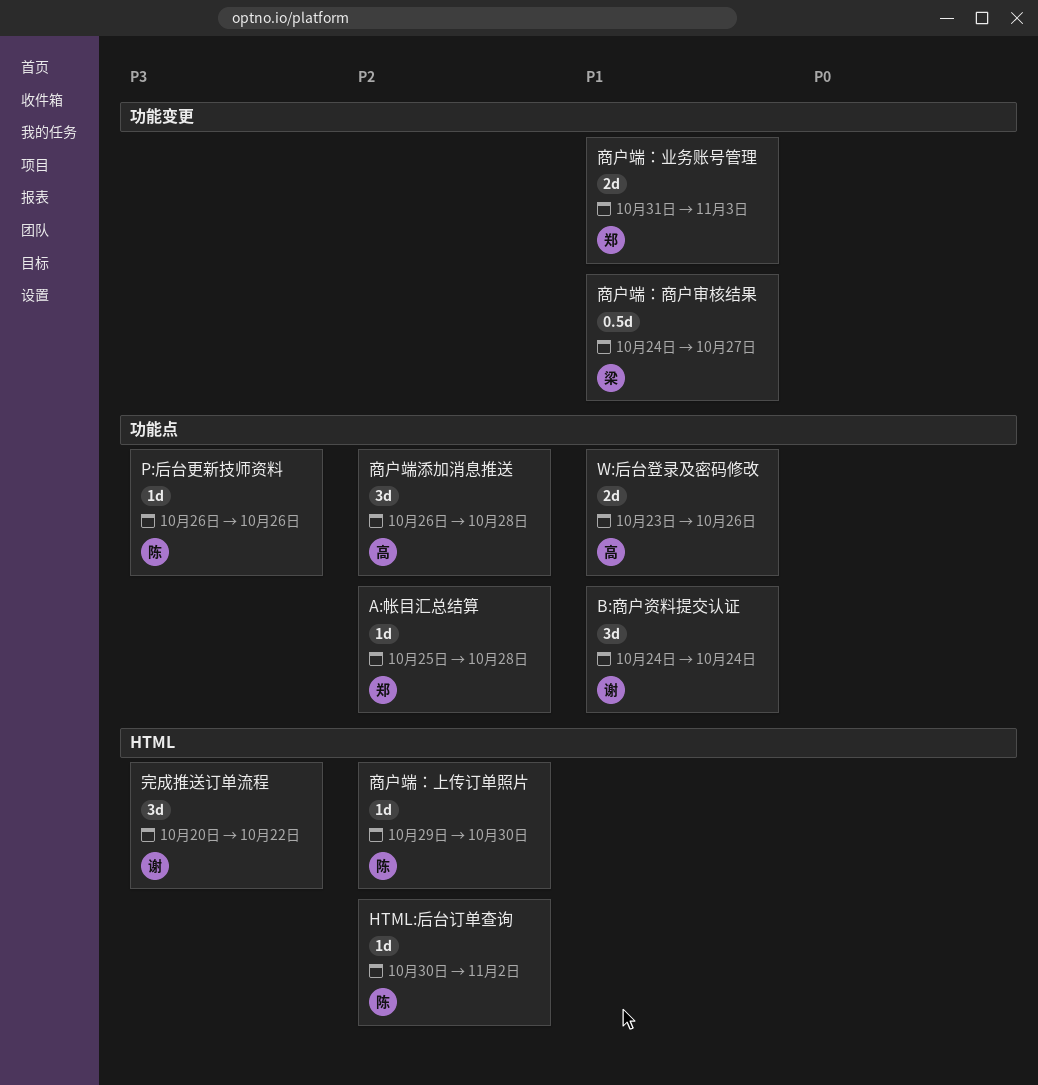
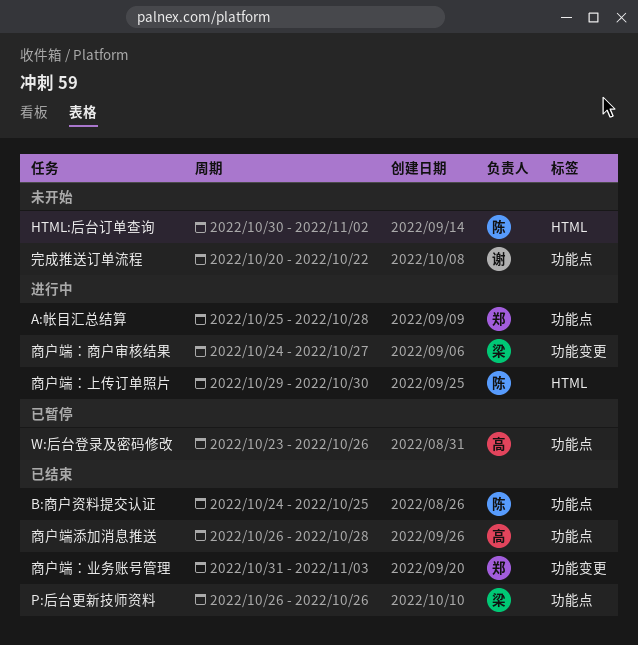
B:商户资料提交认证, owner: 谢 -> 陈
B:商户资料提交认证, due: Oct 24 -> Oct 25
P:后台更新技师资料, owner: 陈 -> 梁
完成推送订单流程, label: HTML -> 功能点

